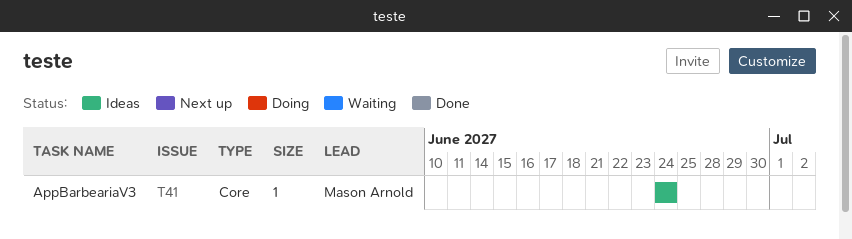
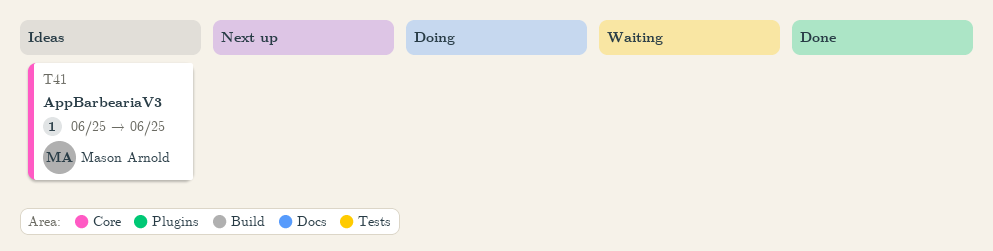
T41, start: Jun 24 -> Jun 25
T41, due: Jun 24 -> Jun 25

